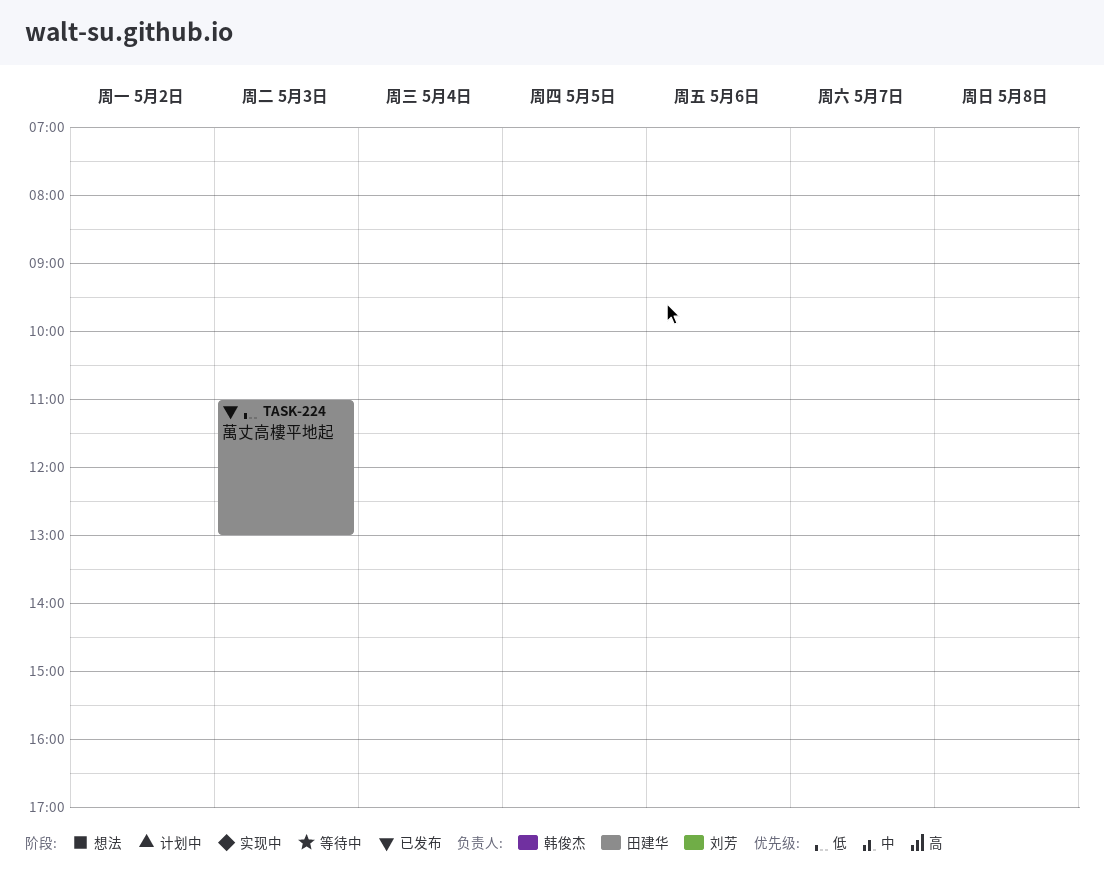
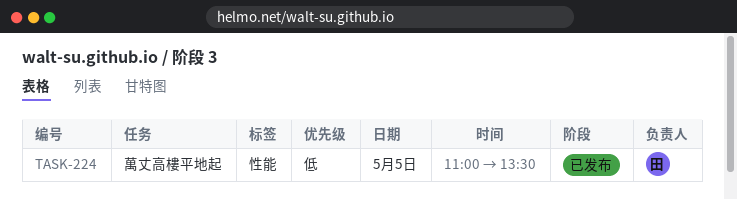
TASK-224, day: May 3 -> May 5
TASK-224, ends: 13:00 -> 13:30

